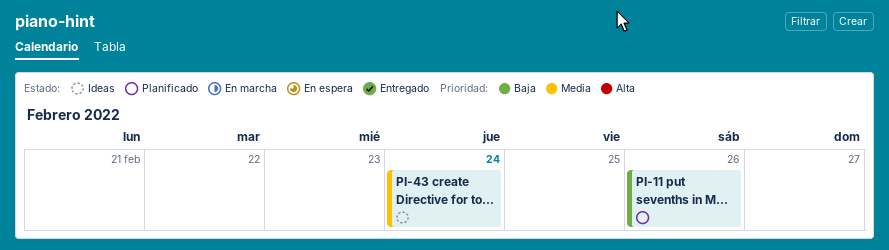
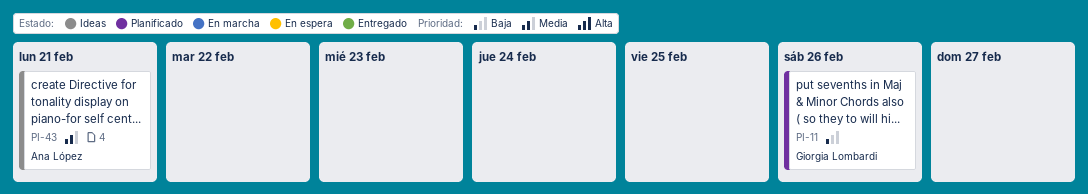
PI-43, due: Feb 24 -> Feb 21

